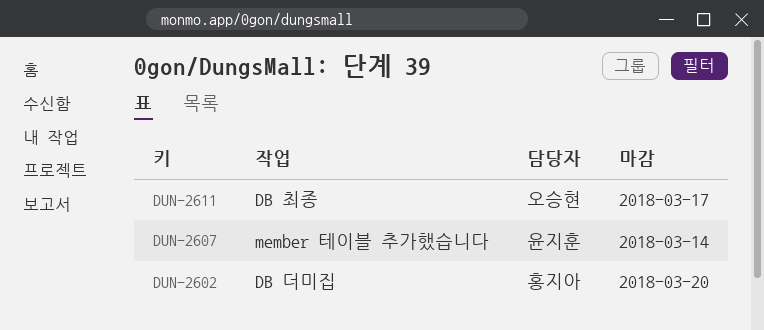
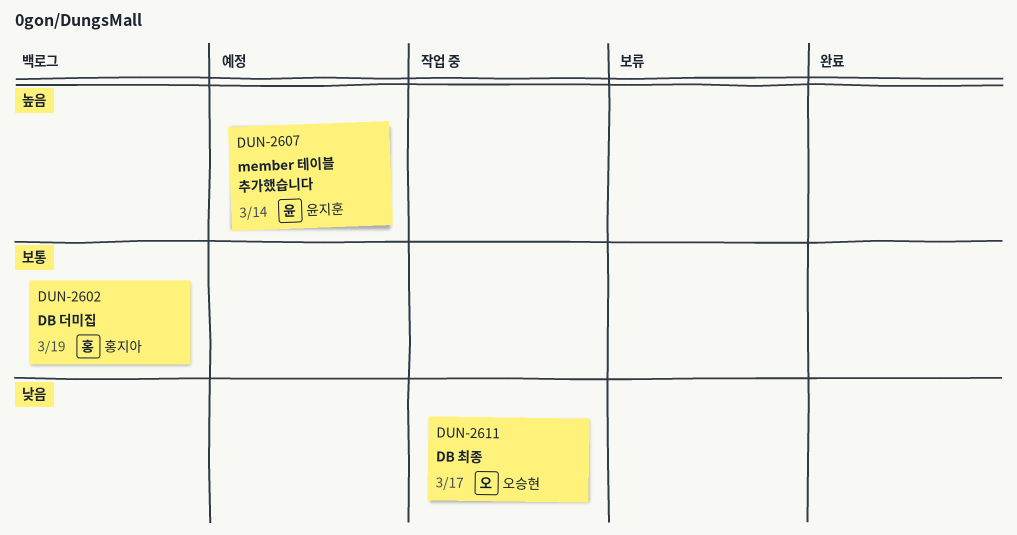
DUN-2602, due: Mar 20 -> Mar 19

